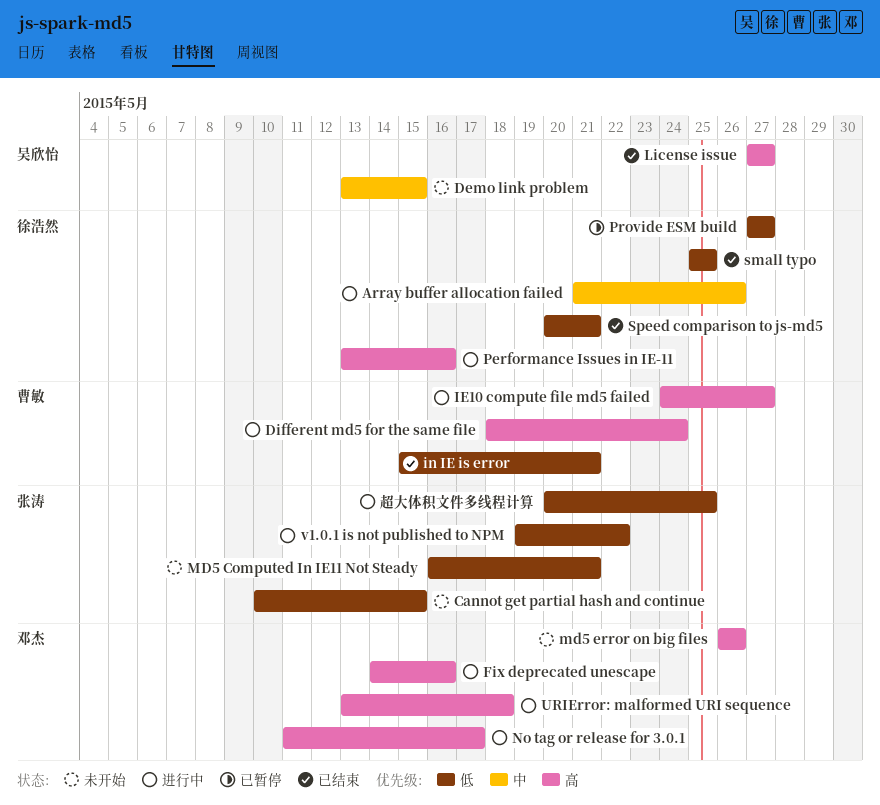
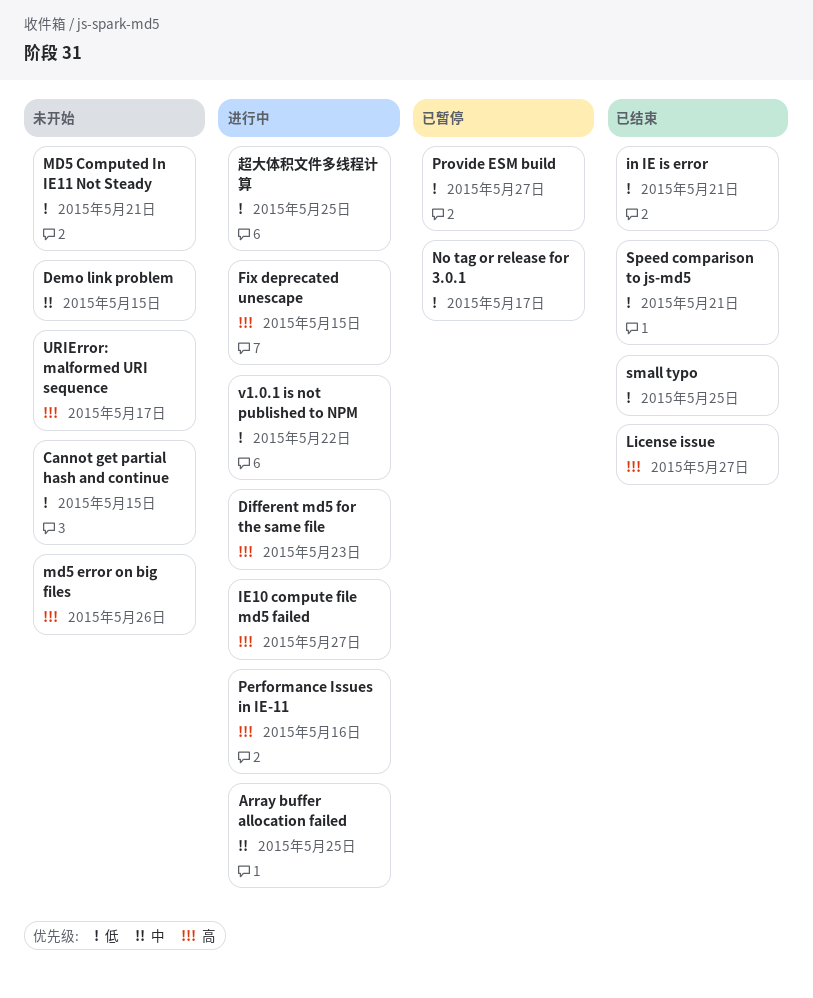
Array buffer allocation failed, due: May 26 -> May 25
Different md5 for the same file, due: May 24 -> May 23
Fix deprecated unescape, due: May 16 -> May 15
No tag or release for 3.0.1, status: 进行中 -> 已暂停
No tag or release for 3.0.1, priority: 高 -> 低
URIError: malformed URI sequence, status: 进行中 -> 未开始
URIError: malformed URI sequence, due: May 18 -> May 17

